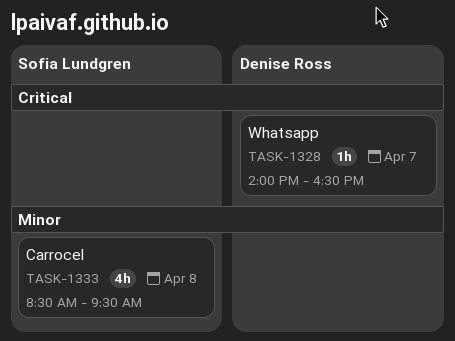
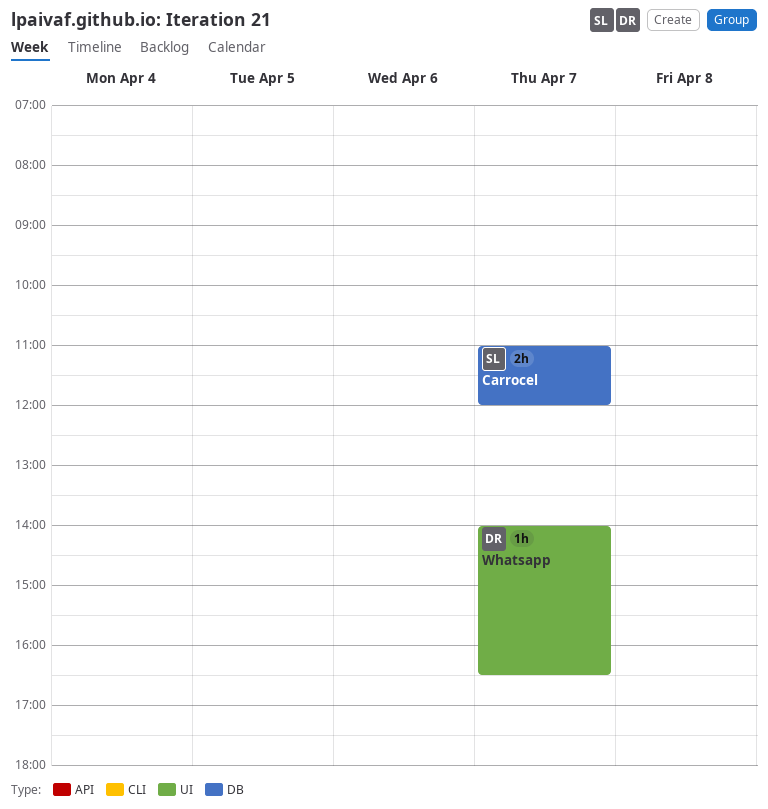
Carrocel, estimate: 4h -> 2h
Carrocel, day: Apr 8 -> Apr 7
Carrocel, begins: 08:30 -> 11:00
Carrocel, ends: 09:30 -> 12:00

